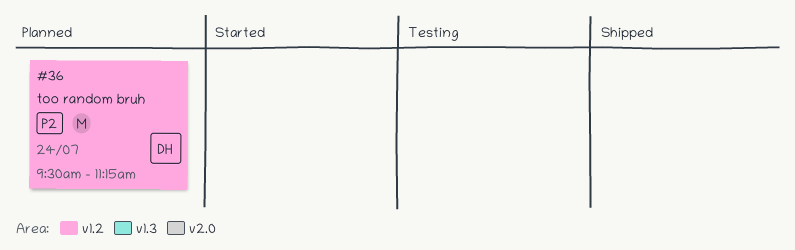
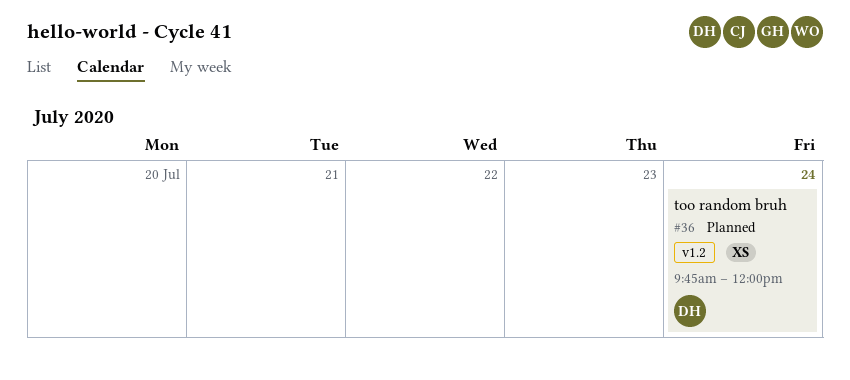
#36, estimate: M -> XS
#36, begins: 09:30 -> 09:45
#36, ends: 11:15 -> 12:00

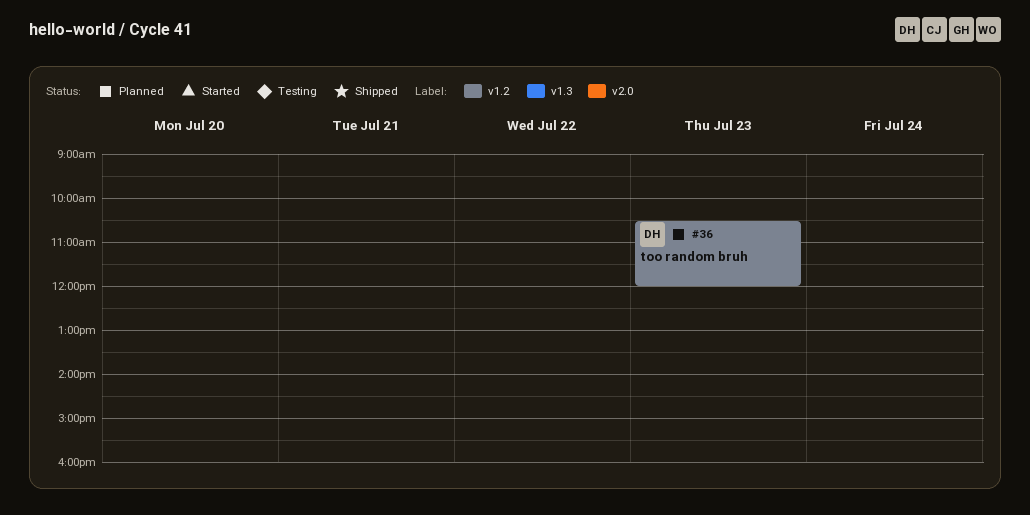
#36, day: Jul 24 -> Jul 23
#36, begins: 09:45 -> 10:30

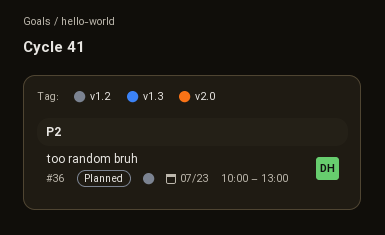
#36, begins: 10:30 -> 10:00
#36, ends: 12:00 -> 13:00

